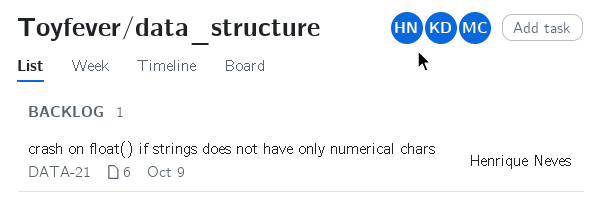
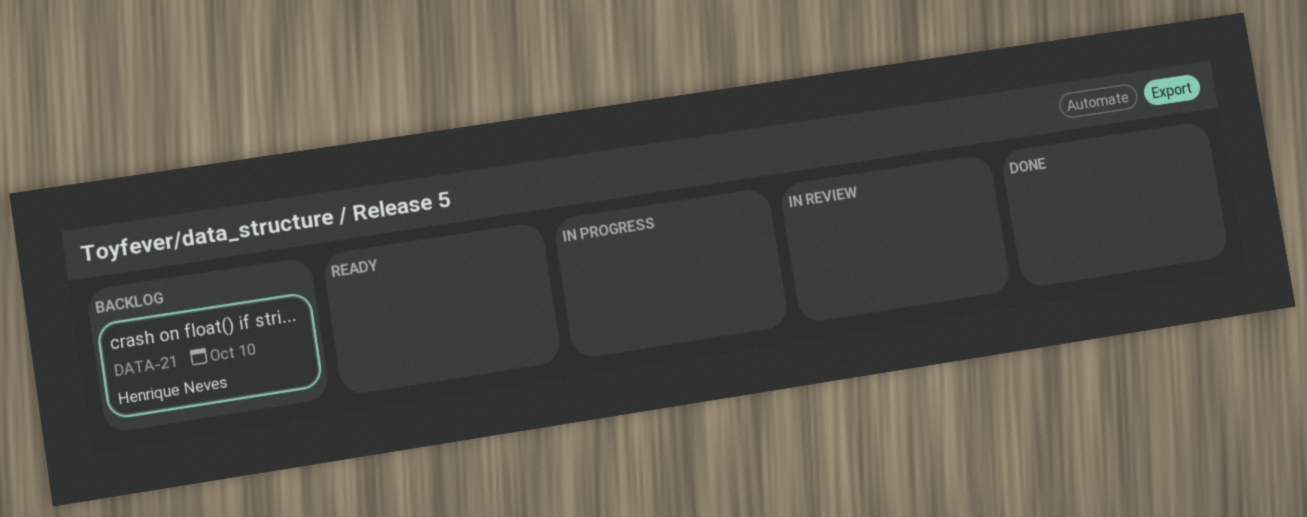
DATA-21, due: Oct 9 -> Oct 10

